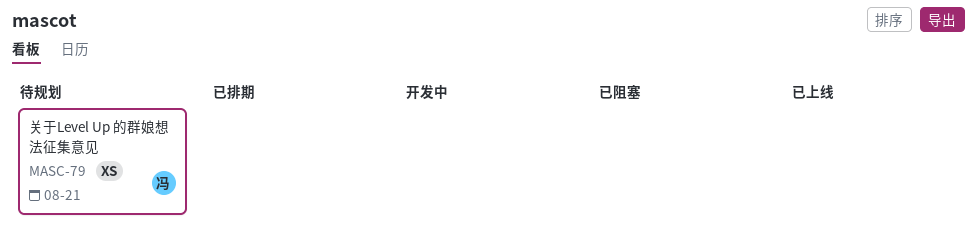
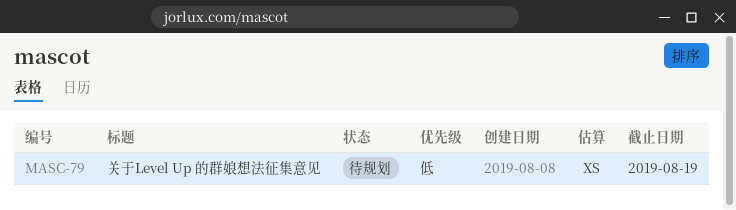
MASC-79, due: Aug 21 -> Aug 19

